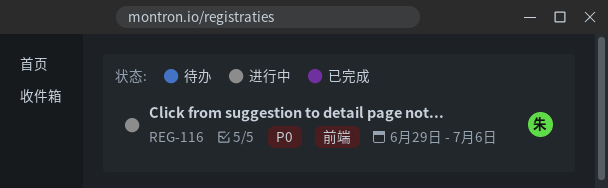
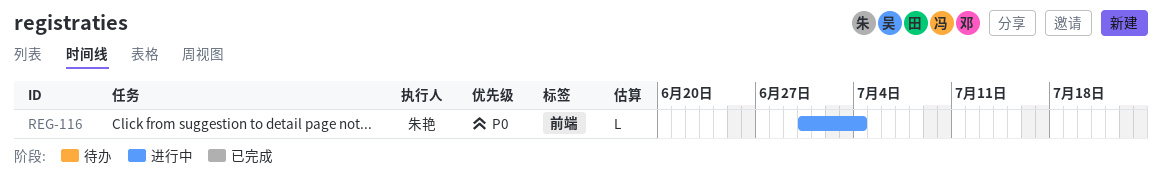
REG-116, start: Jun 29 -> Jun 30
REG-116, due: Jul 6 -> Jul 4

